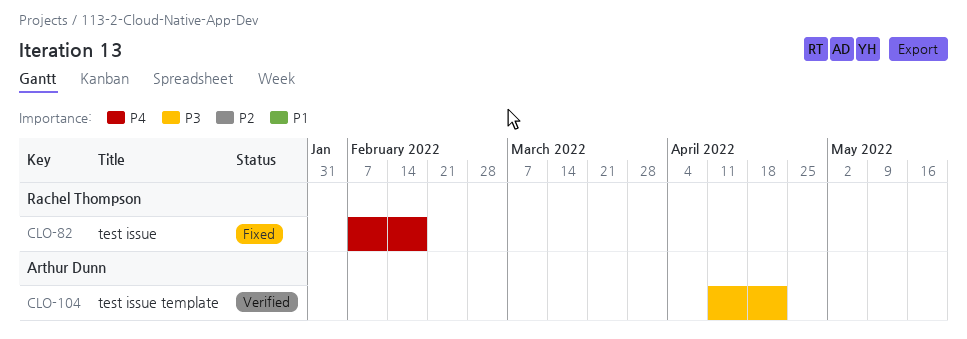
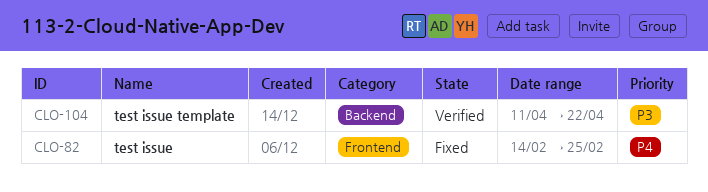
CLO-82, start: Feb 7 -> Feb 14
CLO-82, due: Feb 18 -> Feb 25

